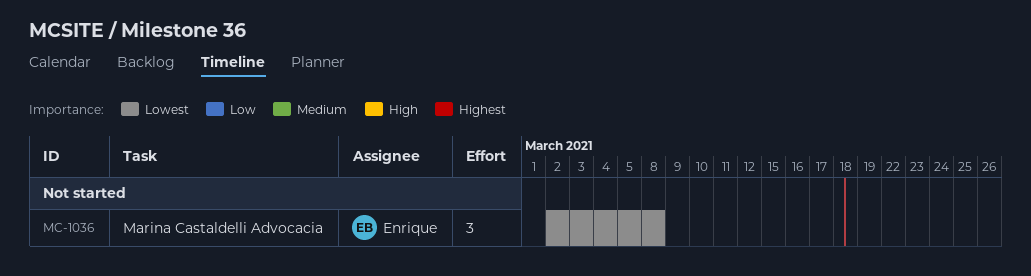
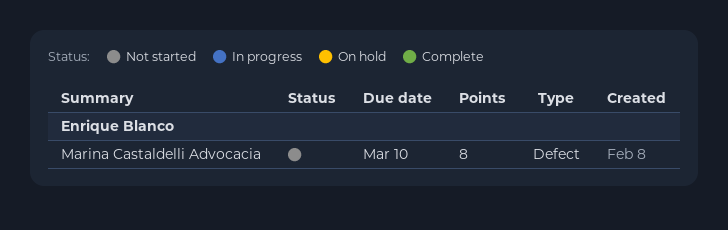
Marina Castaldelli Advocacia, estimate: 3 -> 8
Marina Castaldelli Advocacia, due: Mar 8 -> Mar 10

